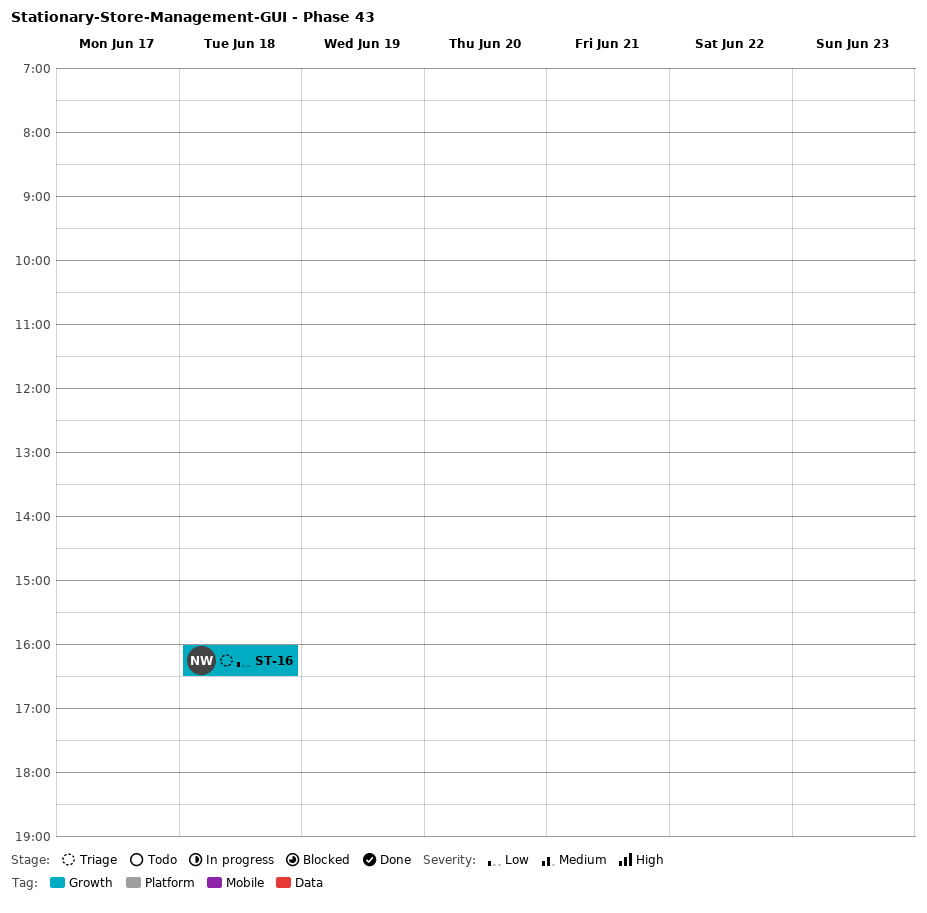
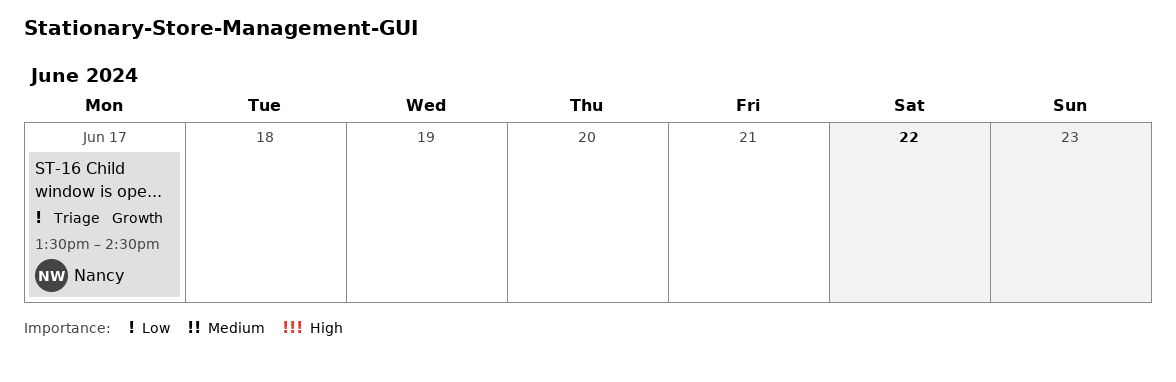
ST-16, day: Jun 18 -> Jun 17
ST-16, begins: 16:00 -> 13:30
ST-16, ends: 16:30 -> 14:30

